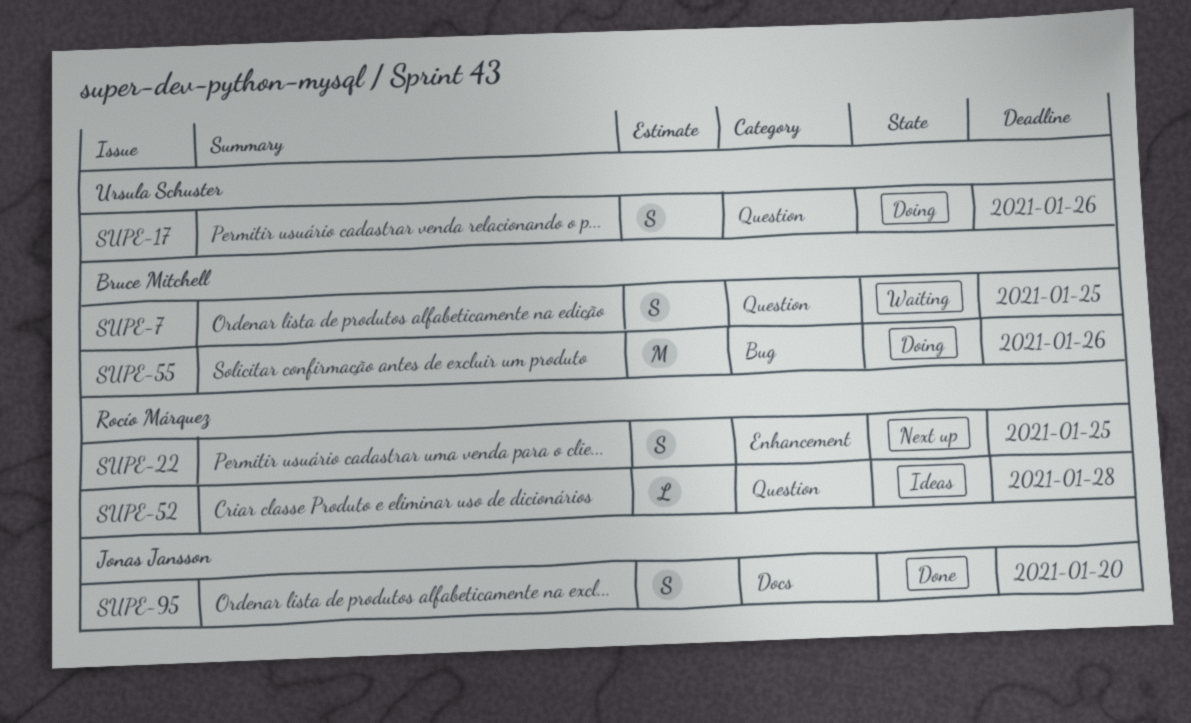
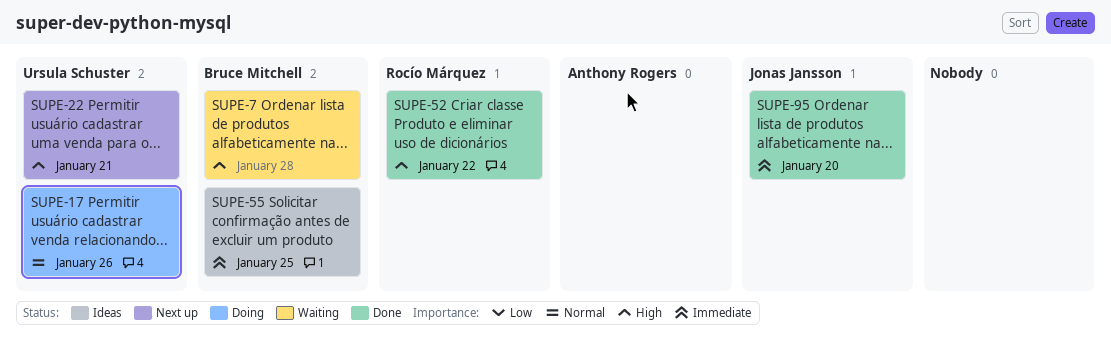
SUPE-7, due: Jan 25 -> Jan 28
SUPE-22, owner: Rocío Márquez -> Ursula Schuster
SUPE-22, due: Jan 25 -> Jan 21
SUPE-52, status: Ideas -> Done
SUPE-52, due: Jan 28 -> Jan 22
SUPE-55, status: Doing -> Ideas
SUPE-55, due: Jan 26 -> Jan 25

